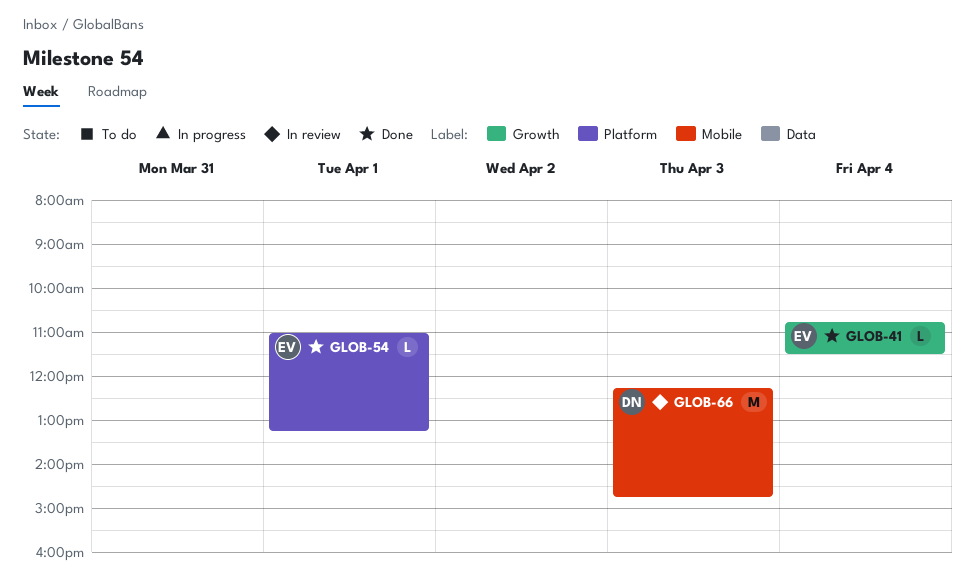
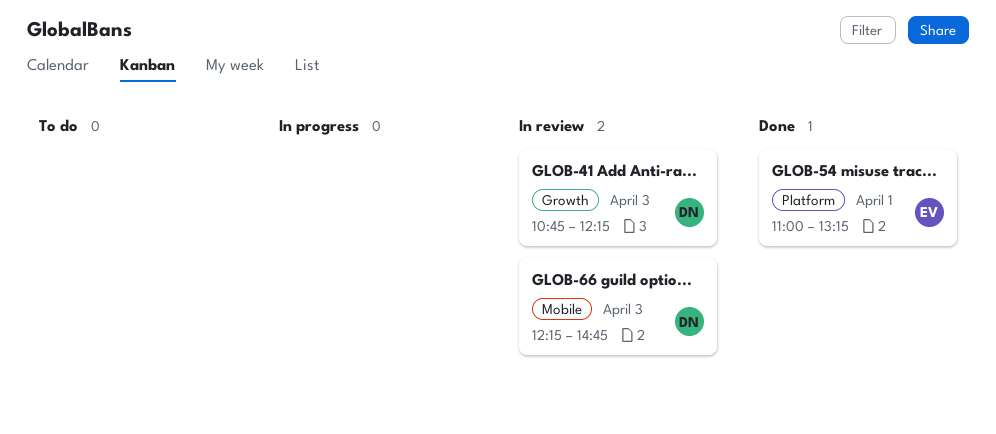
GLOB-41, status: Done -> In review
GLOB-41, owner: EV -> DN
GLOB-41, day: Apr 4 -> Apr 3
GLOB-41, ends: 11:30 -> 12:15

